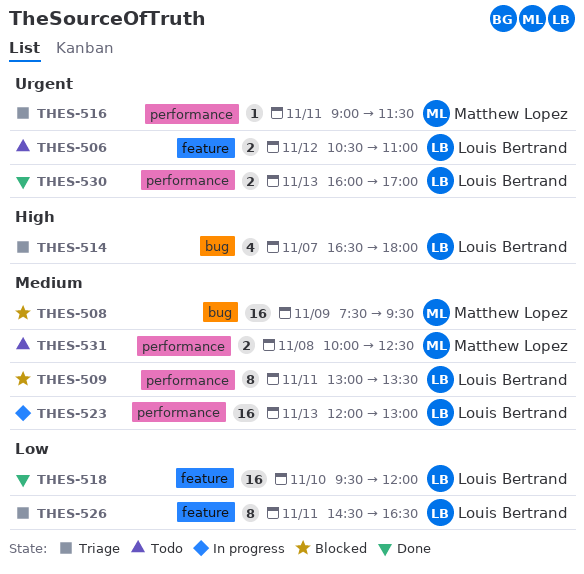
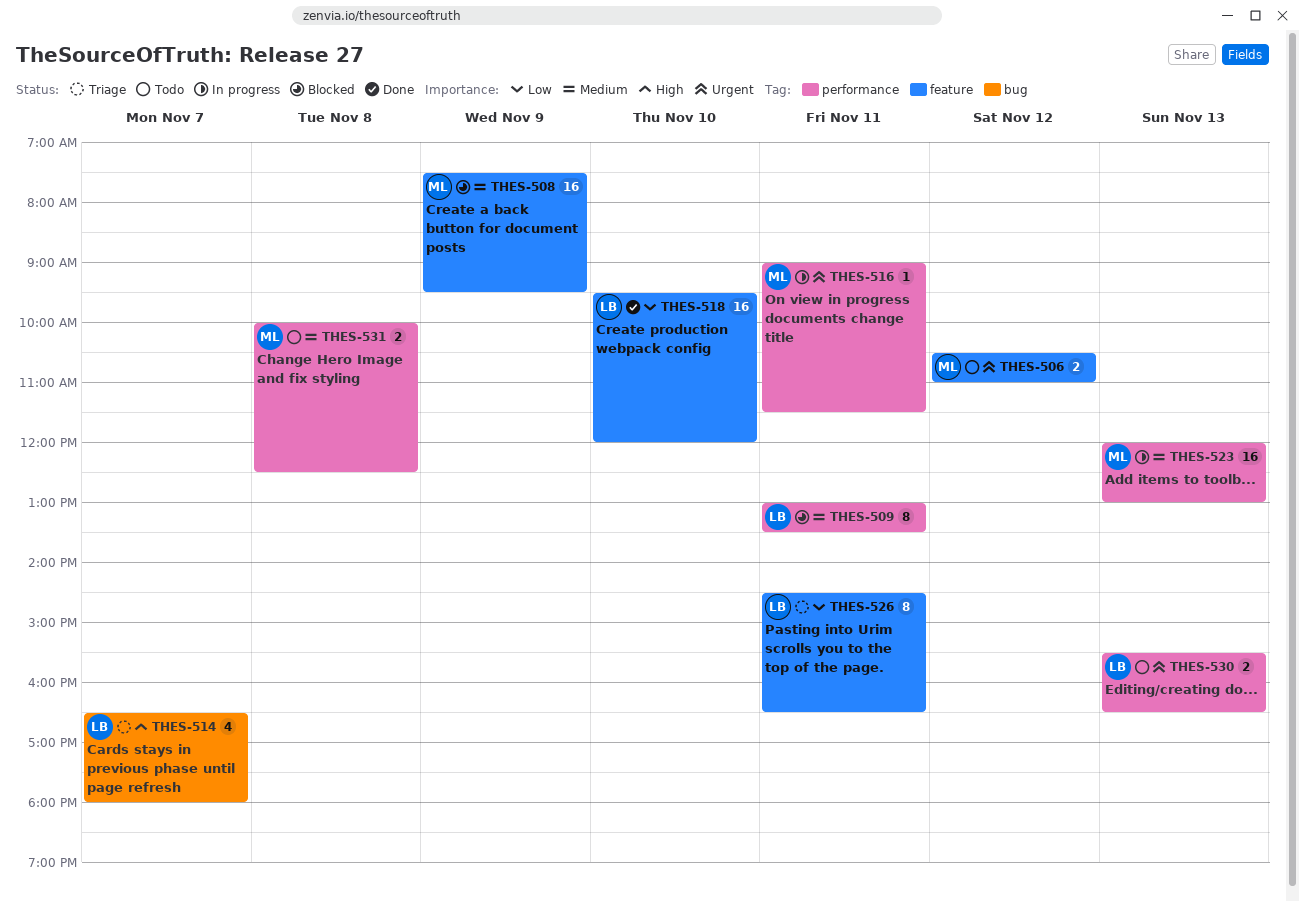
THES-506, owner: Louis Bertrand -> Matthew Lopez
THES-508, label: bug -> feature
THES-516, status: Triage -> In progress
THES-523, owner: Louis Bertrand -> Matthew Lopez
THES-530, status: Done -> Todo
THES-530, begins: 16:00 -> 15:30
THES-530, ends: 17:00 -> 16:30

